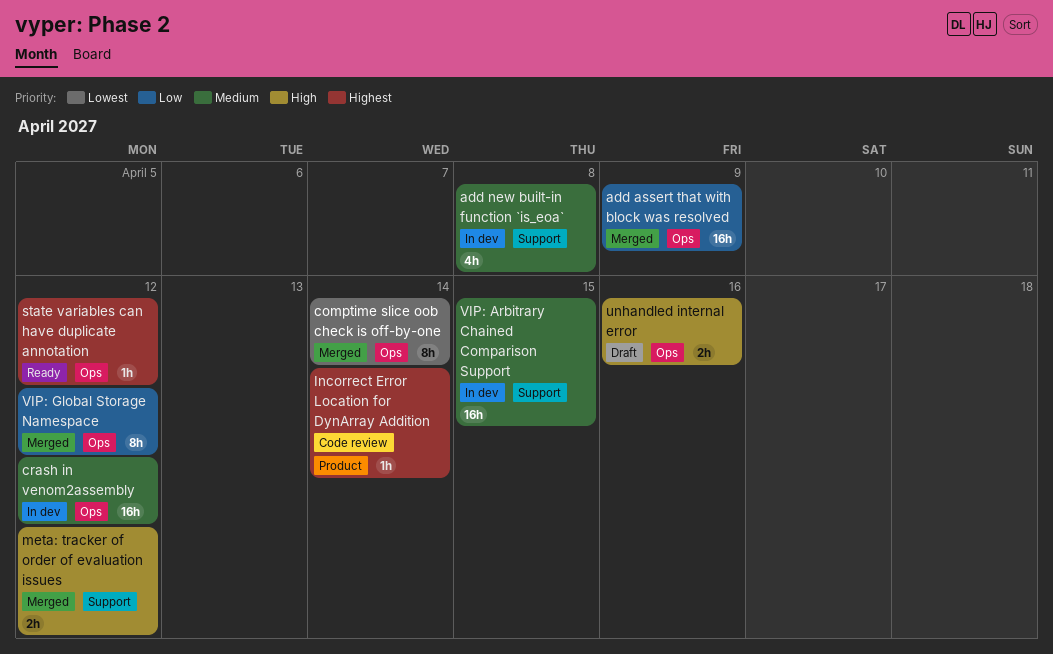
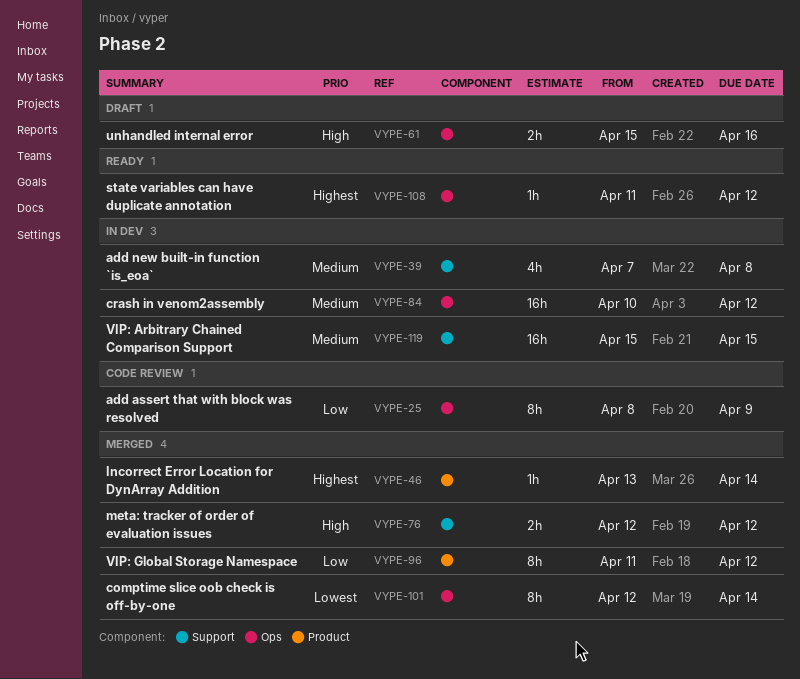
add assert that with block was resolved, status: Merged -> Code review
add assert that with block was resolved, estimate: 16h -> 8h
Incorrect Error Location for DynArray Addition, status: Code review -> Merged
VIP: Global Storage Namespace, label: Ops -> Product

